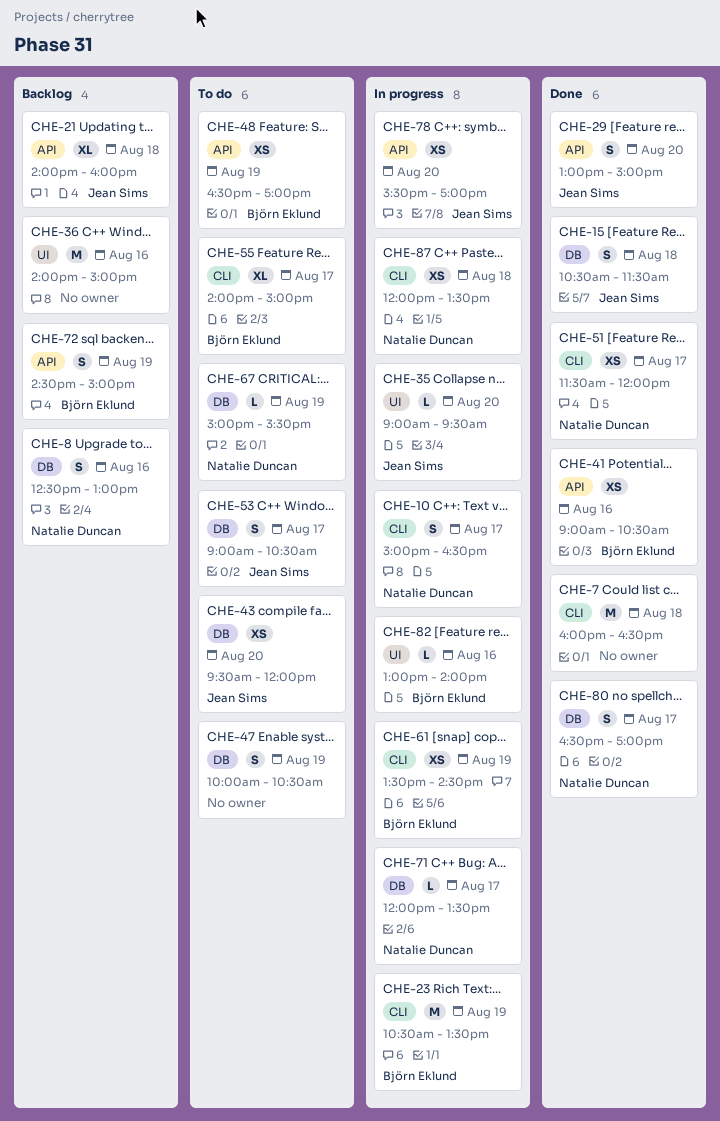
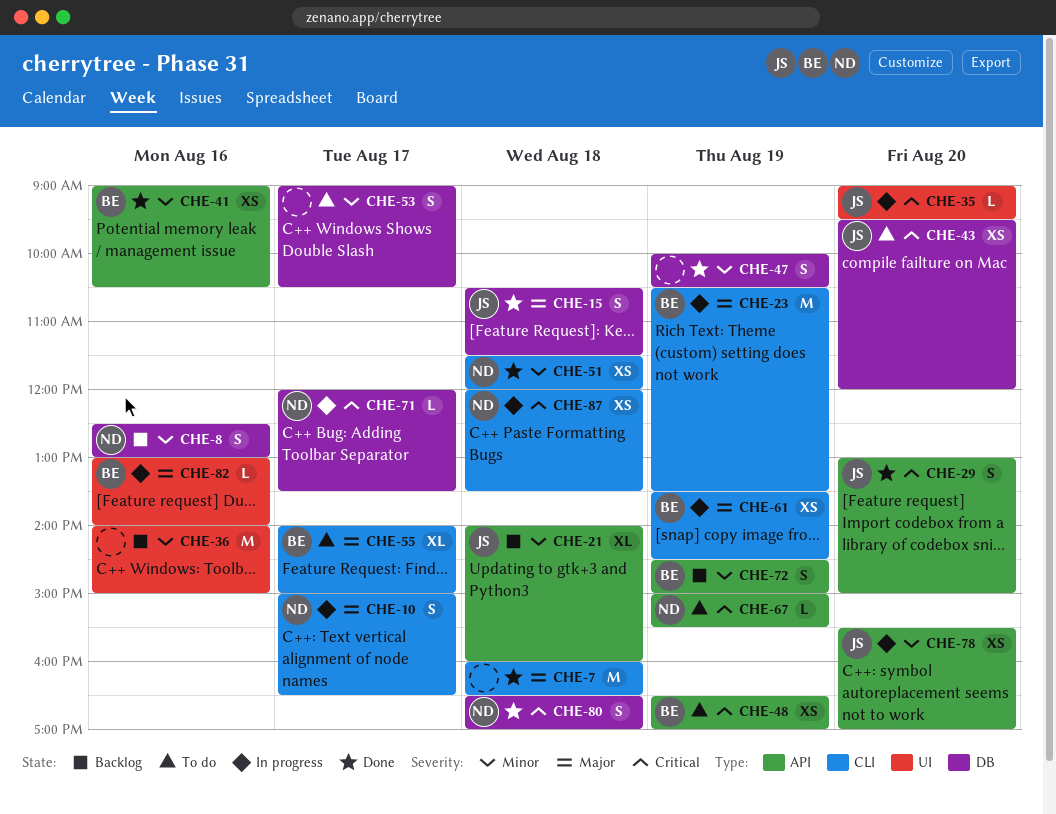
CHE-47, status: To do -> Done
CHE-51, day: Aug 17 -> Aug 18
CHE-53, owner: Jean Sims -> none
CHE-67, label: DB -> API
CHE-80, day: Aug 17 -> Aug 18

